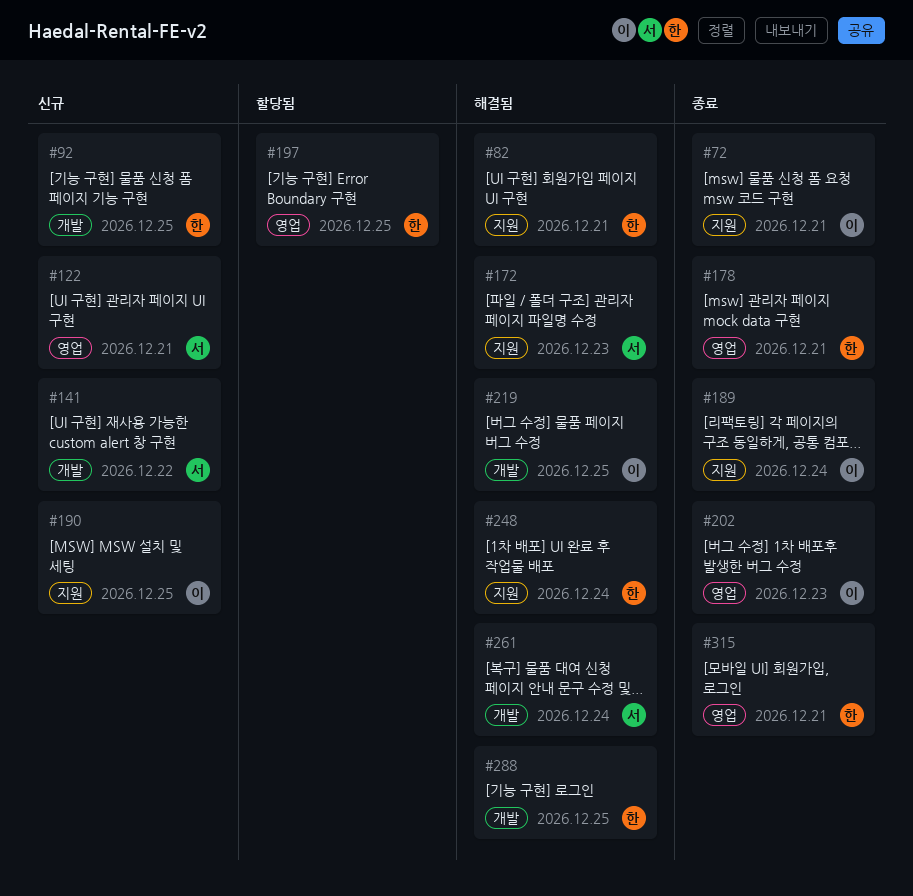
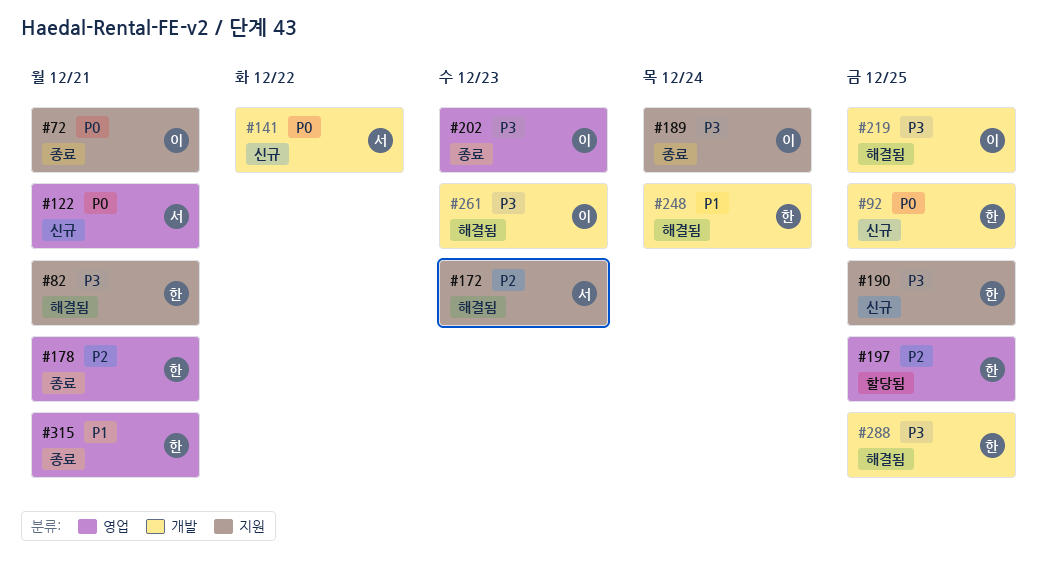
#190, owner: 이 -> 한
#248, label: 지원 -> 개발
#261, owner: 서 -> 이
#261, due: Dec 24 -> Dec 23

